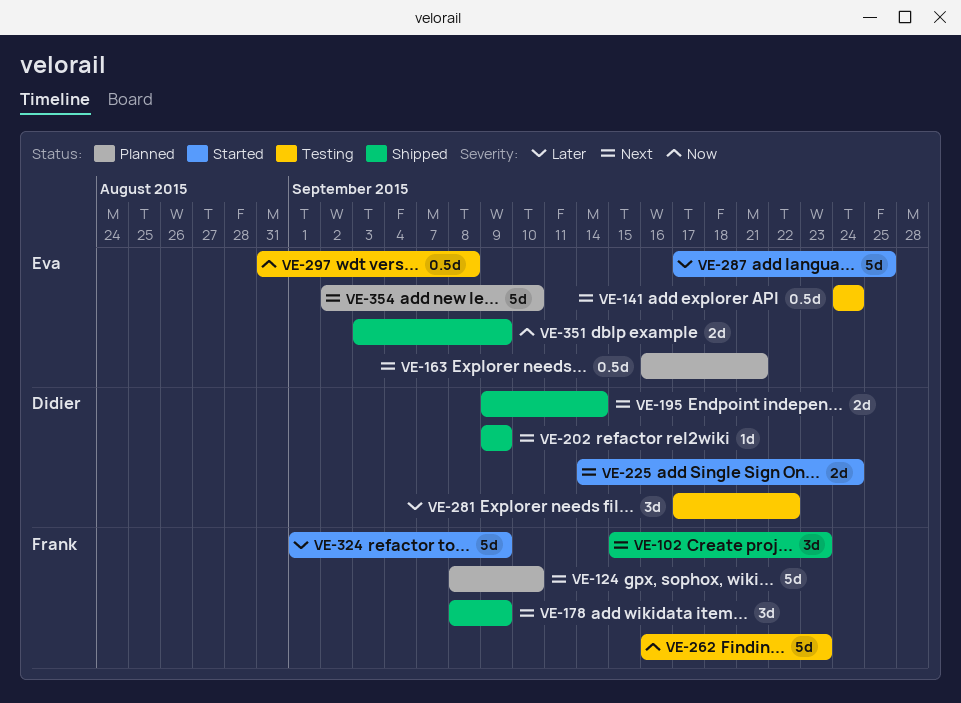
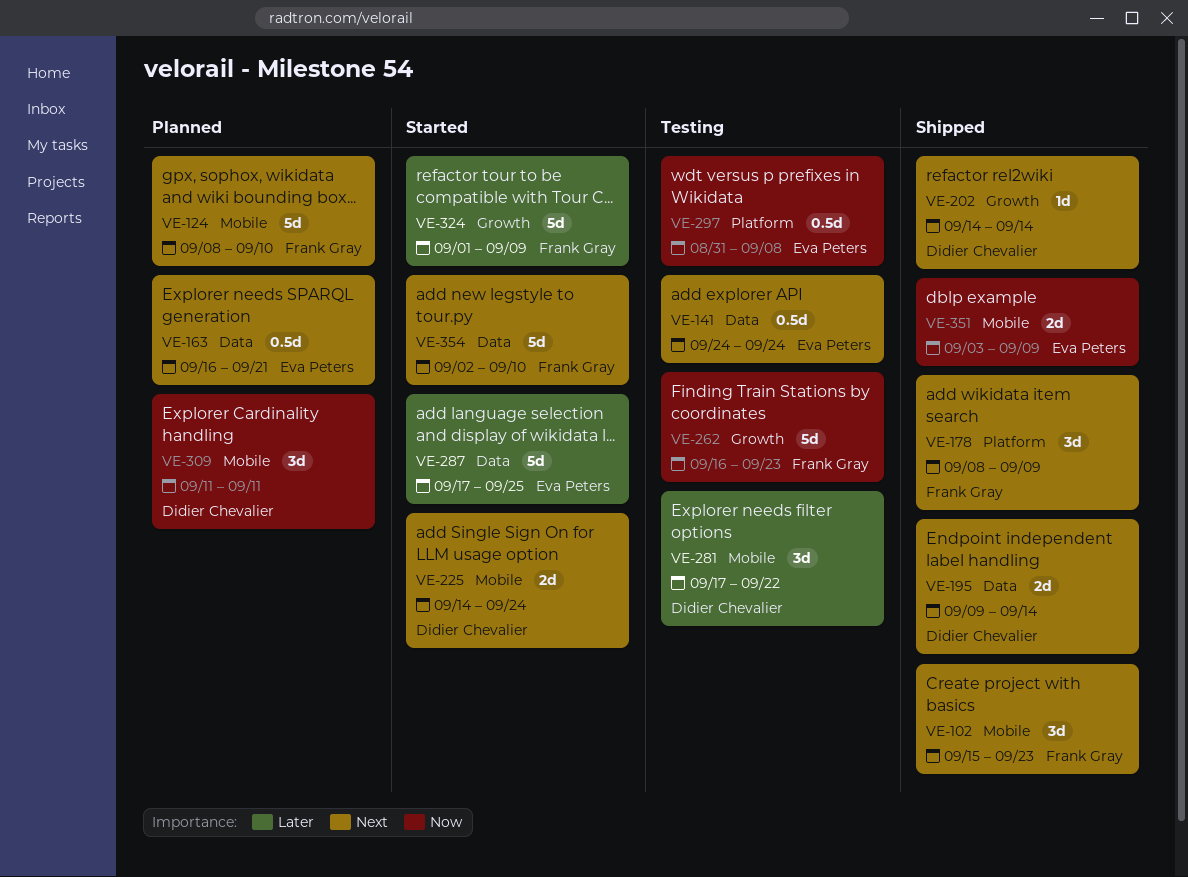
VE-202, start: Sep 9 -> Sep 14
VE-202, due: Sep 9 -> Sep 14
VE-309: none -> present
VE-354, status: Planned -> Started
VE-354, owner: Eva Peters -> Frank Gray

